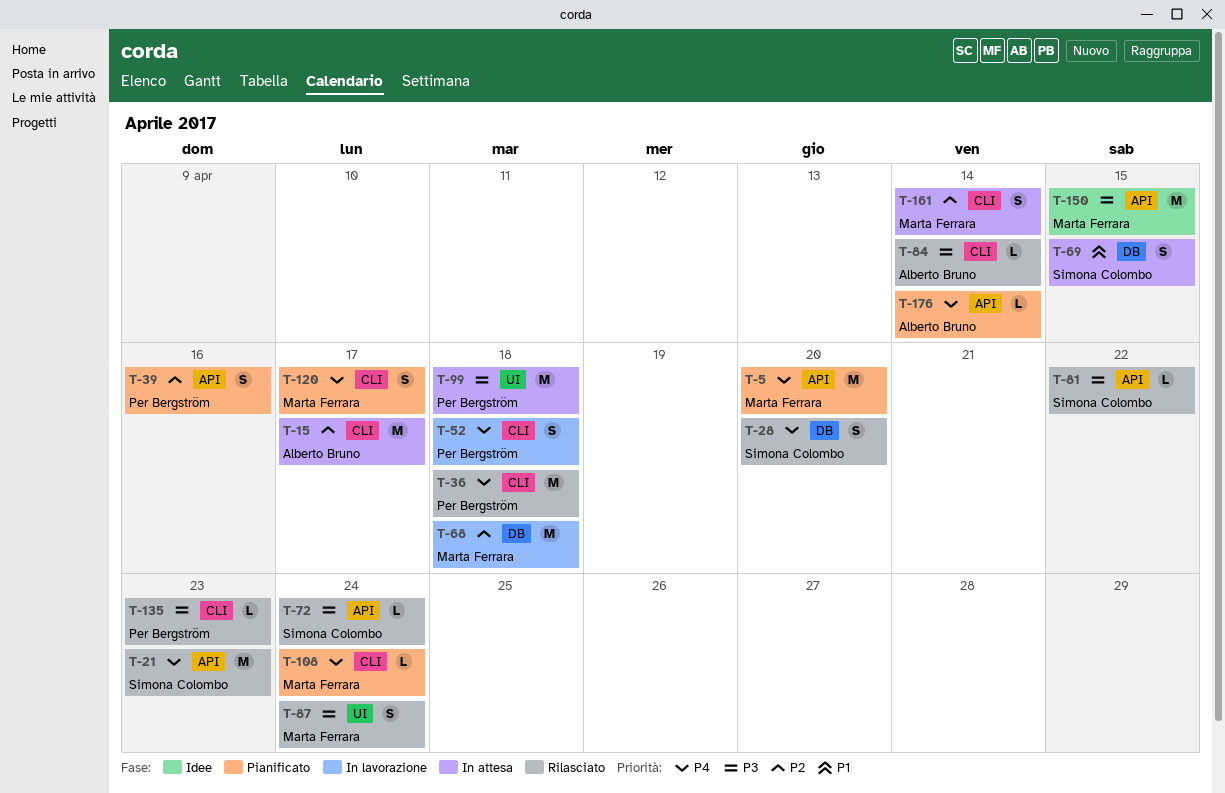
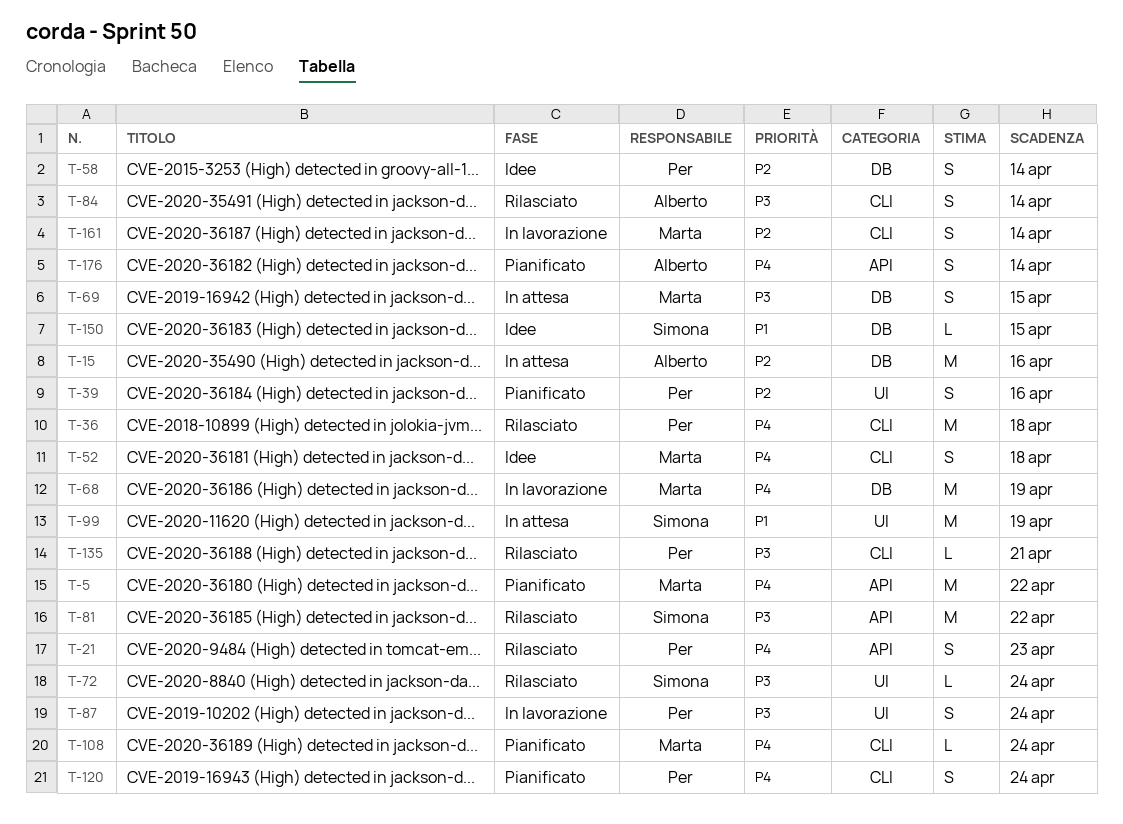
T-5, due: Apr 20 -> Apr 22
T-15, label: CLI -> DB
T-15, due: Apr 17 -> Apr 16
T-21, owner: Simona Colombo -> Per Bergström
T-21, estimate: M -> S
T-28: present -> none
T-39, label: API -> UI
T-52, status: In lavorazione -> Idee
T-52, owner: Per Bergström -> Marta Ferrara
T-58: none -> present
T-68, priority: P2 -> P4
T-68, due: Apr 18 -> Apr 19
T-69, owner: Simona Colombo -> Marta Ferrara
T-69, priority: P1 -> P3
T-72, label: API -> UI
T-81, estimate: L -> M
T-84, estimate: L -> S
T-87, status: Rilasciato -> In lavorazione
T-87, owner: Marta Ferrara -> Per Bergström
T-99, owner: Per Bergström -> Simona Colombo
T-99, priority: P3 -> P1
T-99, due: Apr 18 -> Apr 19
T-120, owner: Marta Ferrara -> Per Bergström
T-120, due: Apr 17 -> Apr 24
T-135, due: Apr 23 -> Apr 21
T-150, owner: Marta Ferrara -> Simona Colombo
T-150, priority: P3 -> P1
T-150, label: API -> DB
T-150, estimate: M -> L
T-161, status: In attesa -> In lavorazione
T-176, estimate: L -> S

